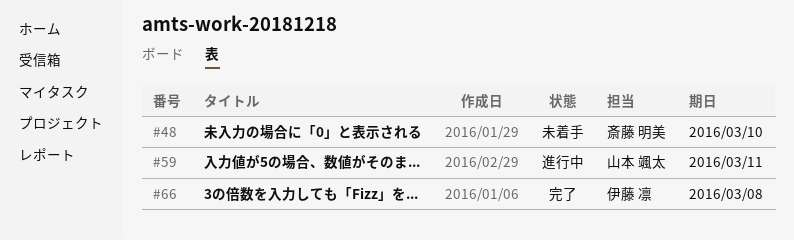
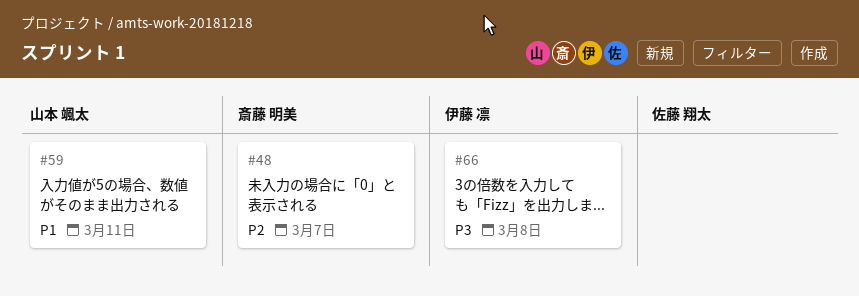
#48, due: Mar 10 -> Mar 7

